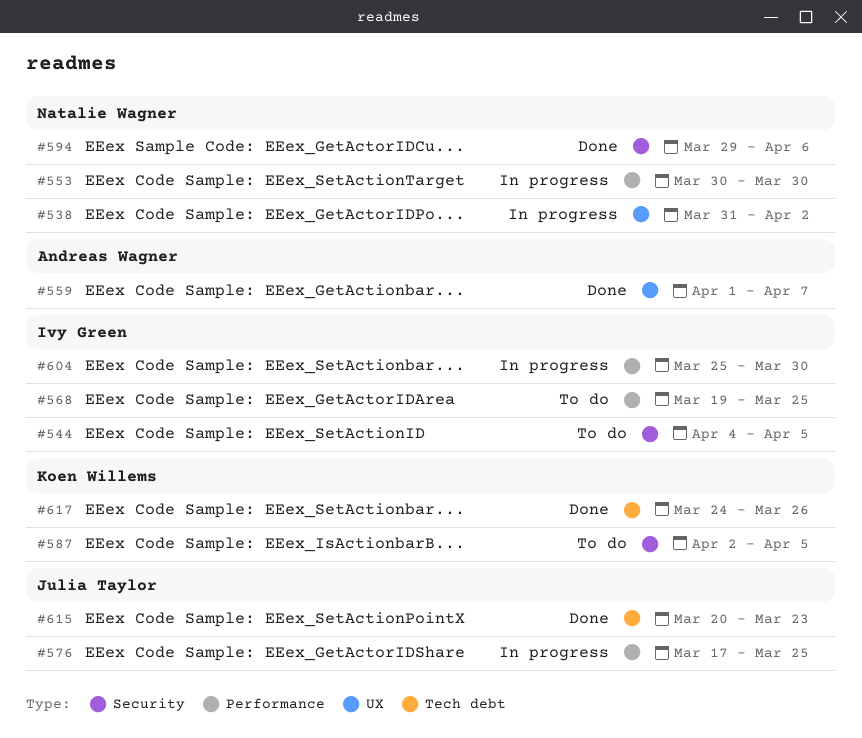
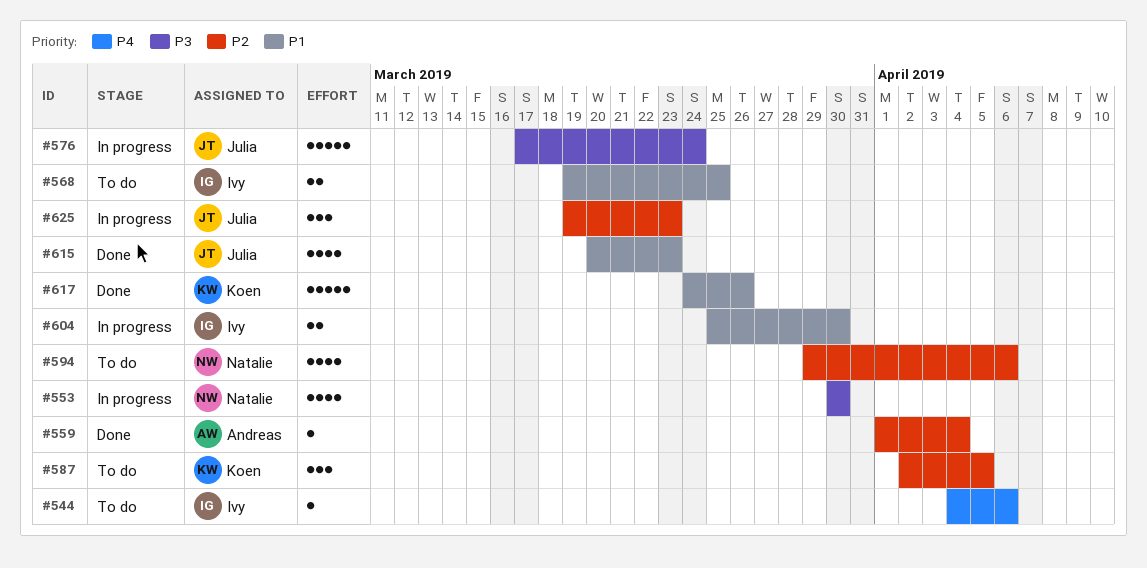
#538: present -> none
#544, due: Apr 5 -> Apr 6
#559, due: Apr 7 -> Apr 4
#576, due: Mar 25 -> Mar 24
#594, status: Done -> To do
#625: none -> present

